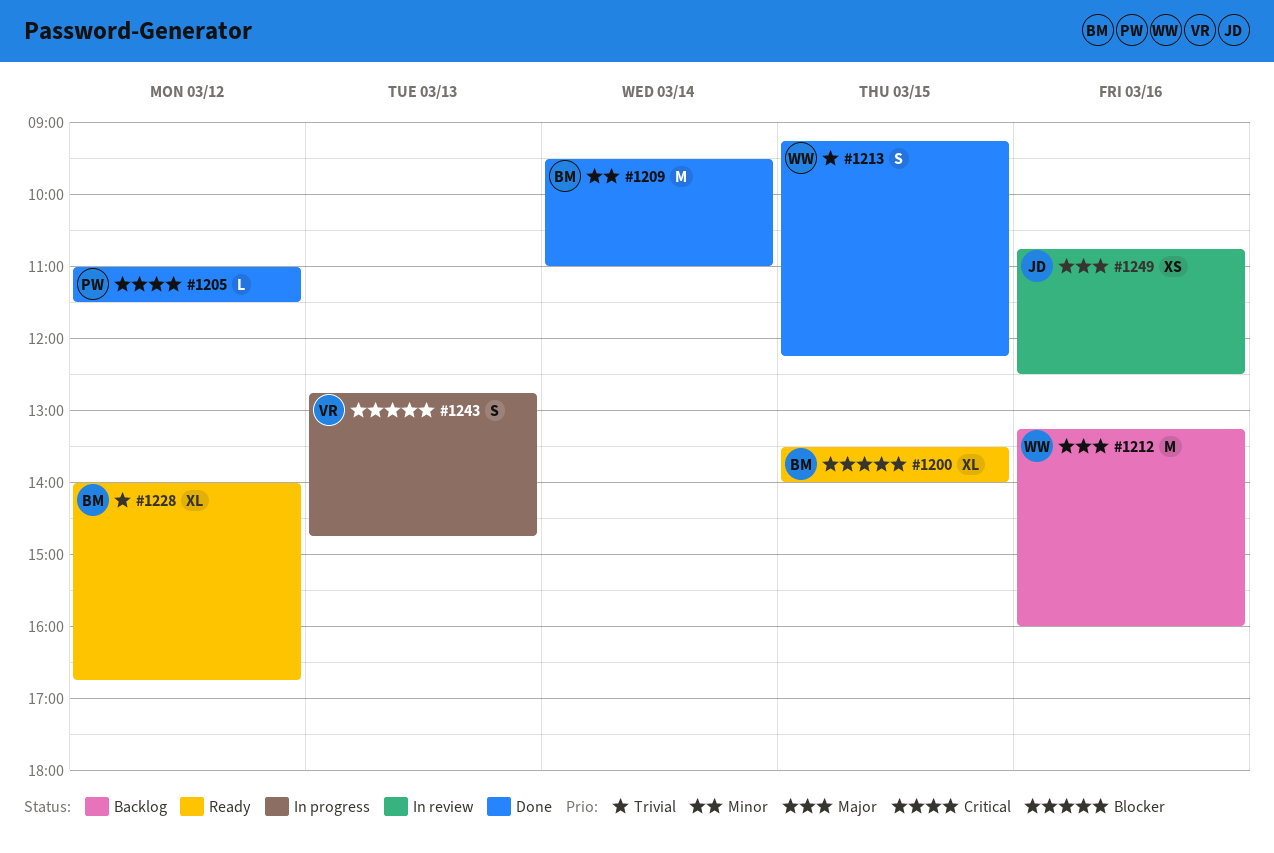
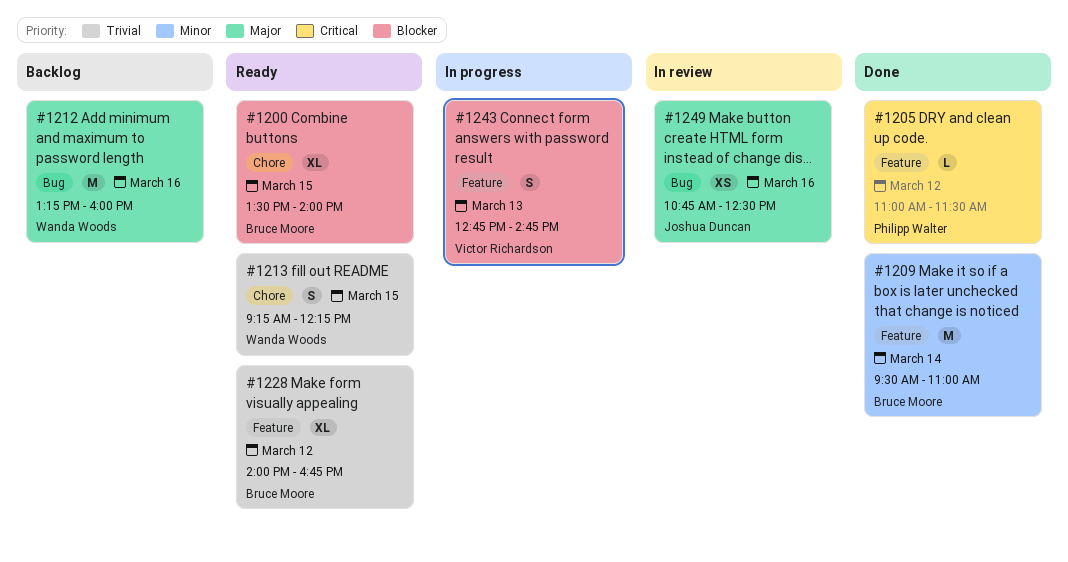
#1213, status: Done -> Ready

